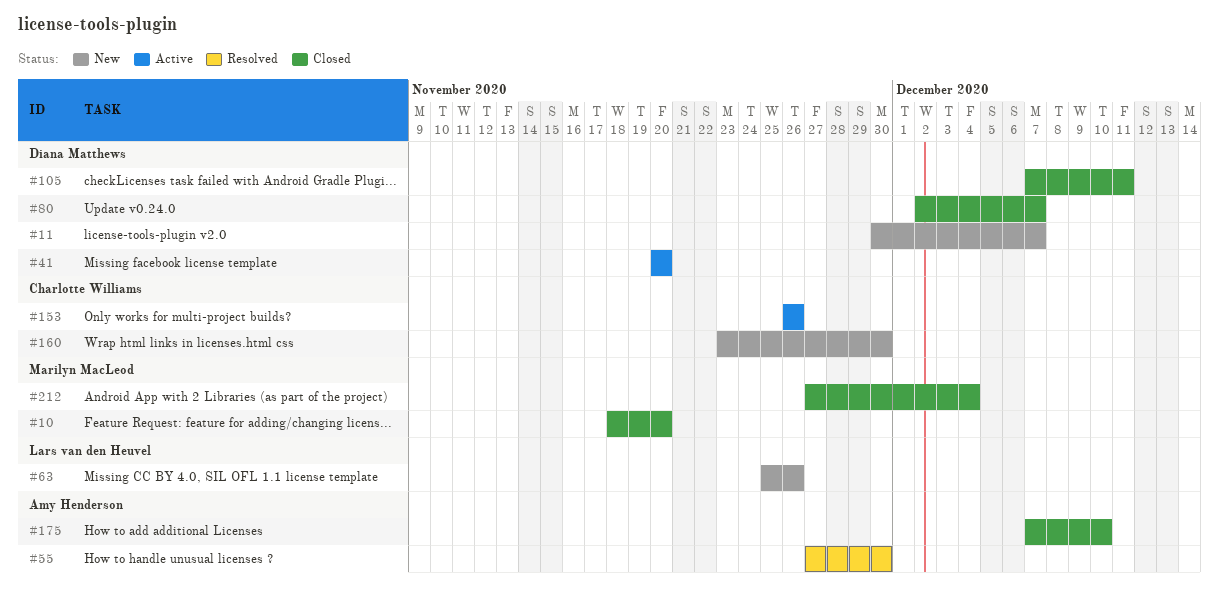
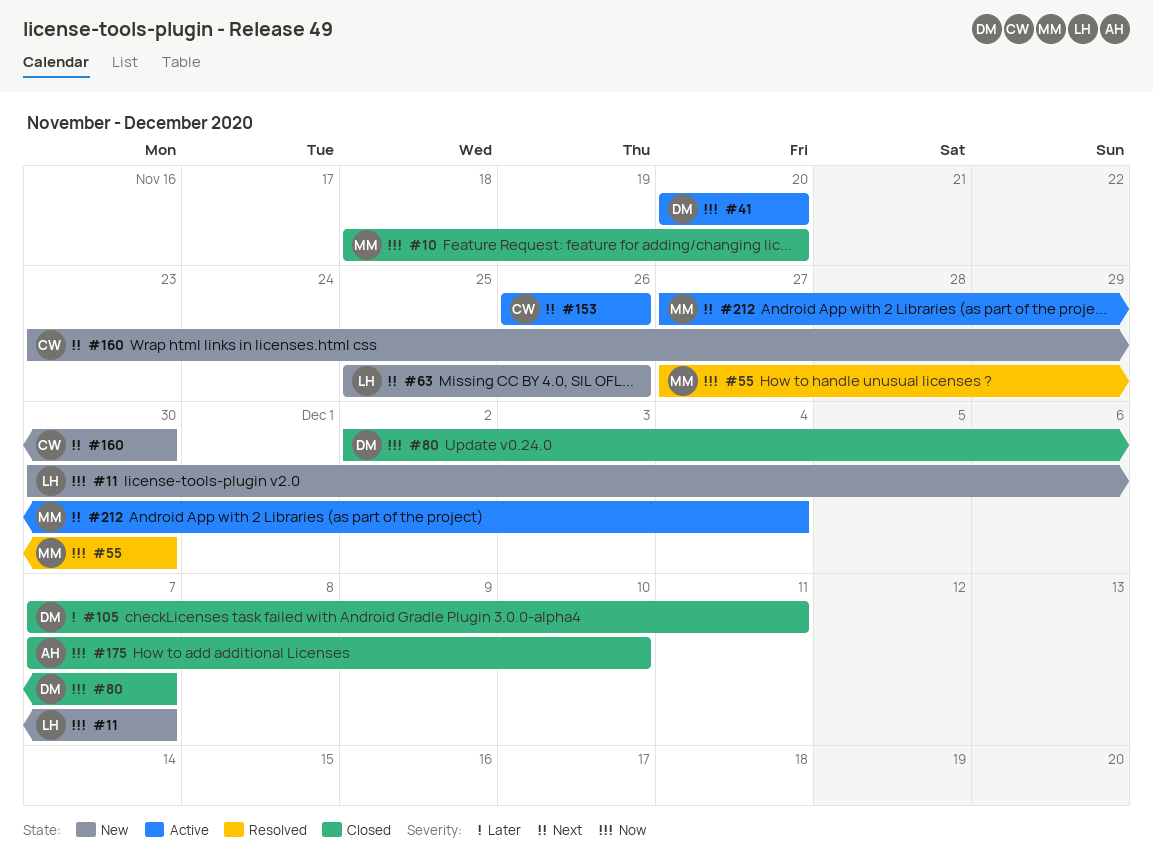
#11, owner: Diana Matthews -> Lars van den Heuvel
#55, owner: Amy Henderson -> Marilyn MacLeod
#212, status: Closed -> Active

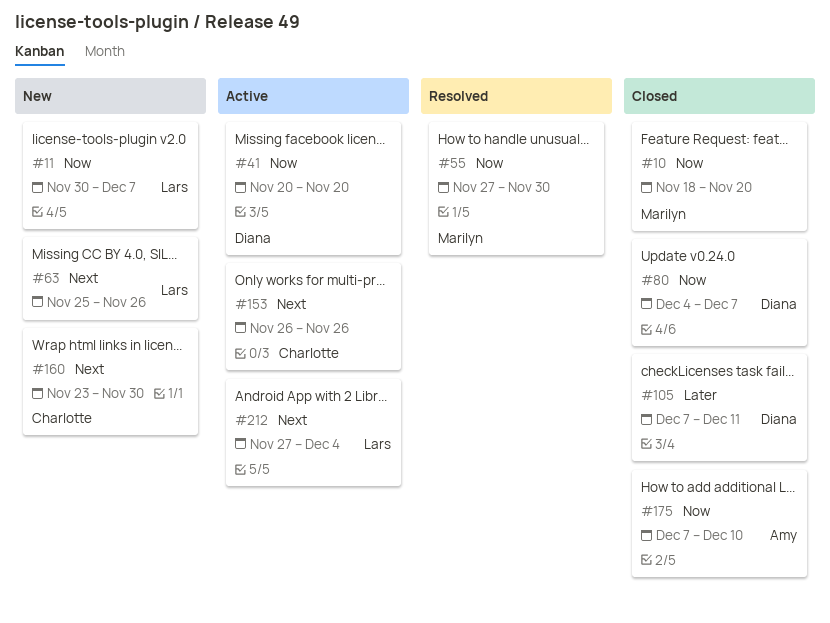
#80, start: Dec 2 -> Dec 4
#212, owner: Marilyn -> Lars

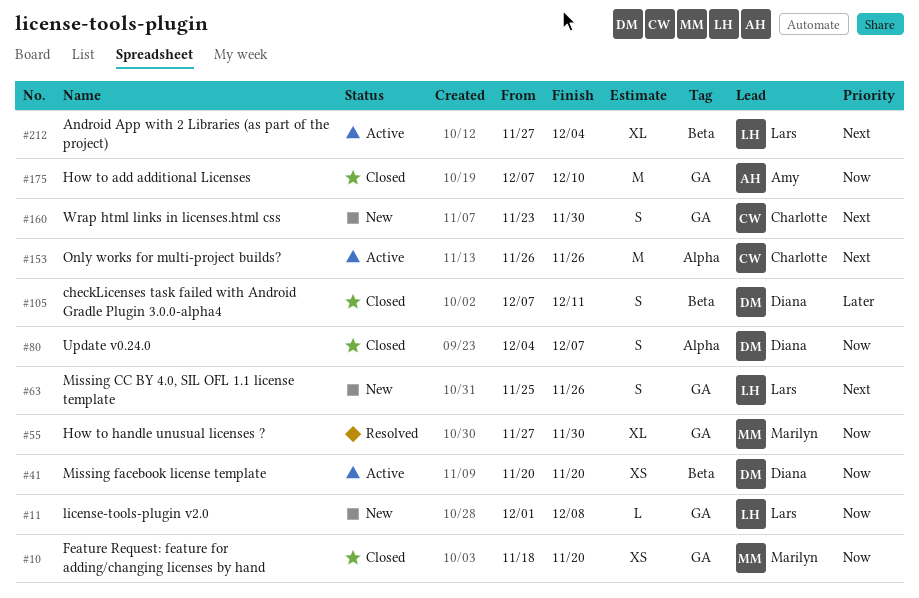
#11, start: Nov 30 -> Dec 1
#11, due: Dec 7 -> Dec 8

